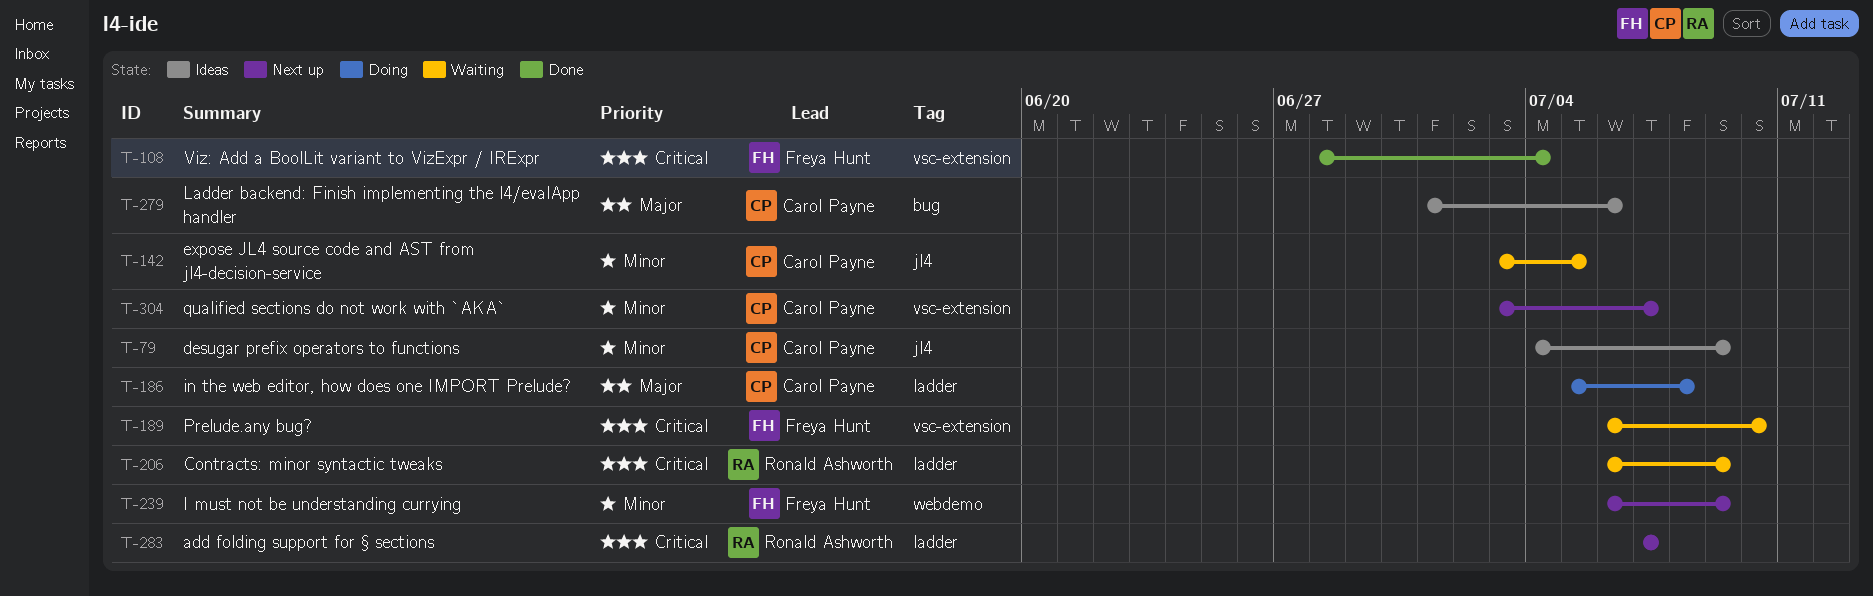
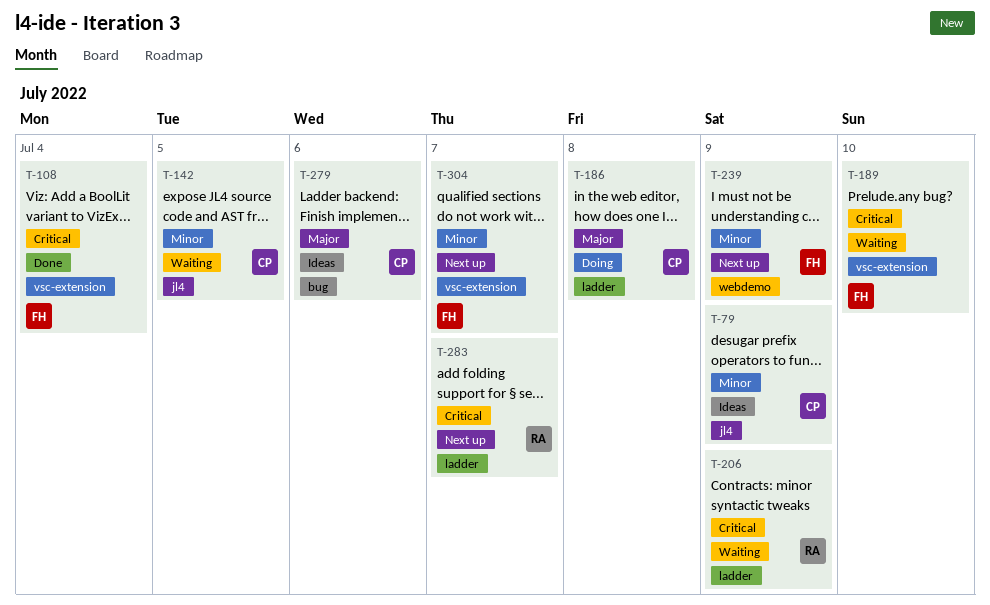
T-304, owner: Carol Payne -> Freya Hunt

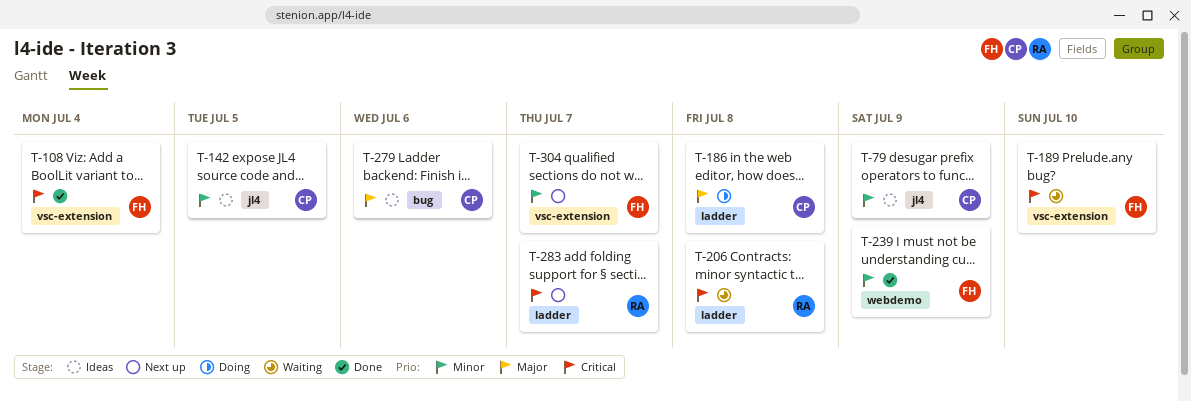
T-142, status: Waiting -> Ideas
T-206, due: Jul 9 -> Jul 8
T-239, status: Next up -> Done

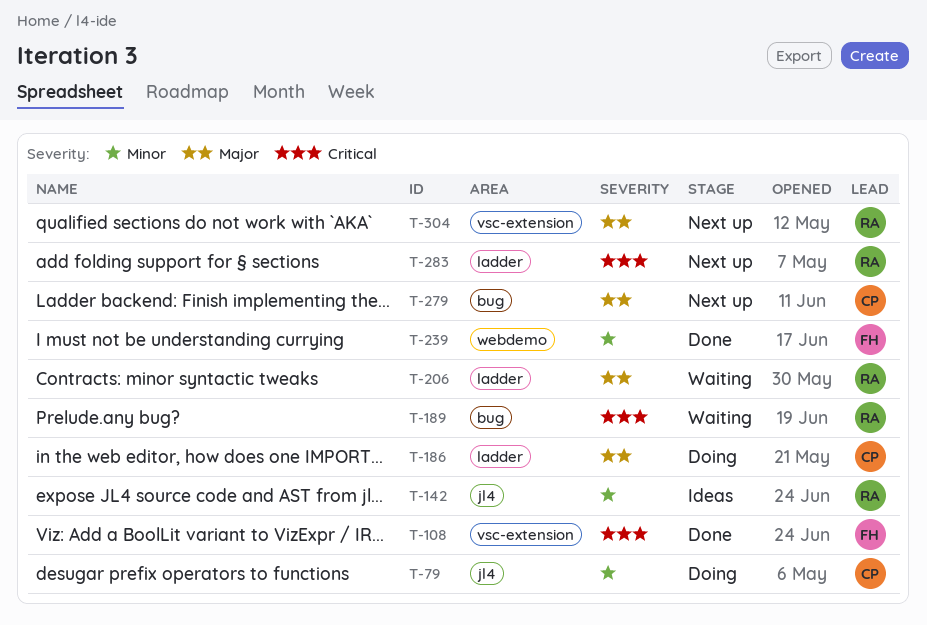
T-79, status: Ideas -> Doing
T-142, owner: CP -> RA
T-189, owner: FH -> RA
T-189, label: vsc-extension -> bug
T-206, priority: Critical -> Major
T-279, status: Ideas -> Next up
T-304, owner: FH -> RA
T-304, priority: Minor -> Major

